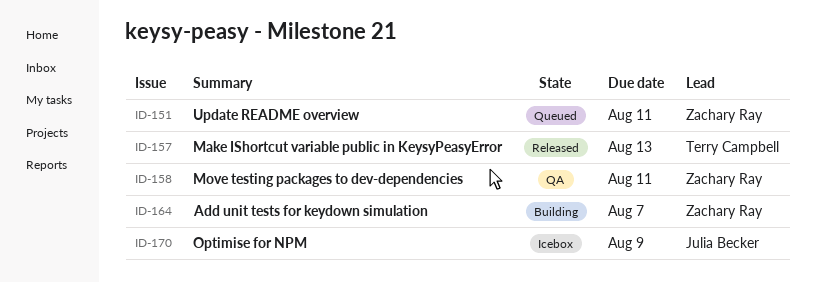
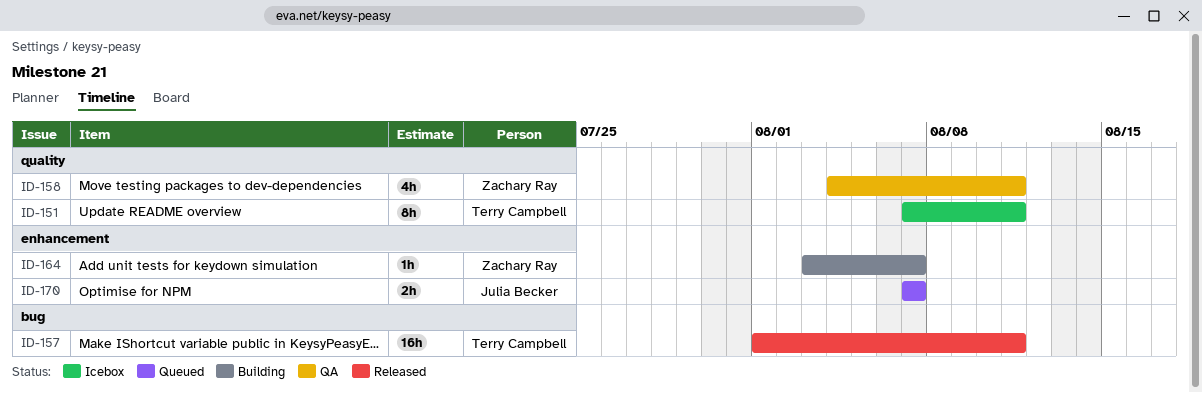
ID-151, status: Queued -> Icebox
ID-151, owner: Zachary Ray -> Terry Campbell
ID-157, due: Aug 13 -> Aug 11
ID-170, status: Icebox -> Queued
ID-170, due: Aug 9 -> Aug 7

